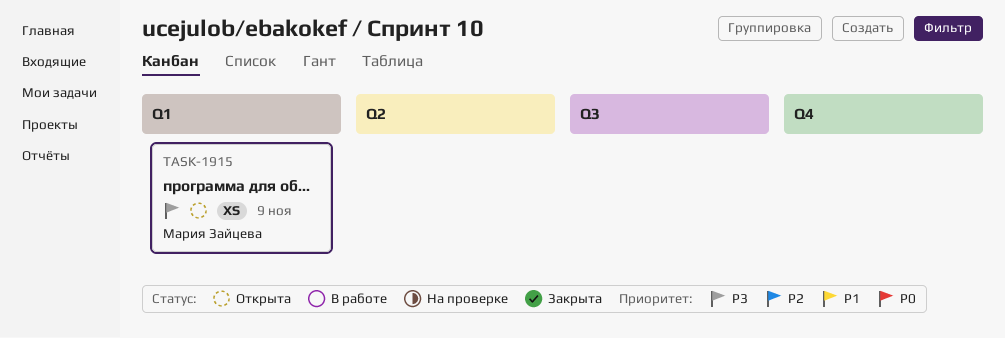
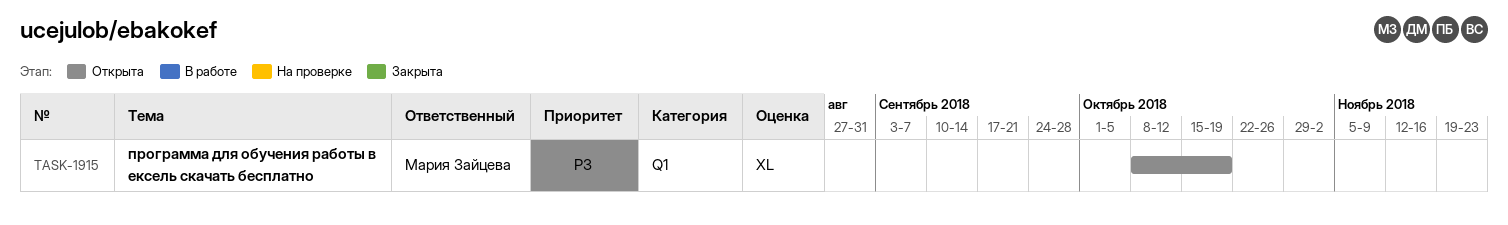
TASK-1915, estimate: XS -> XL
TASK-1915, due: Nov 9 -> Oct 19

